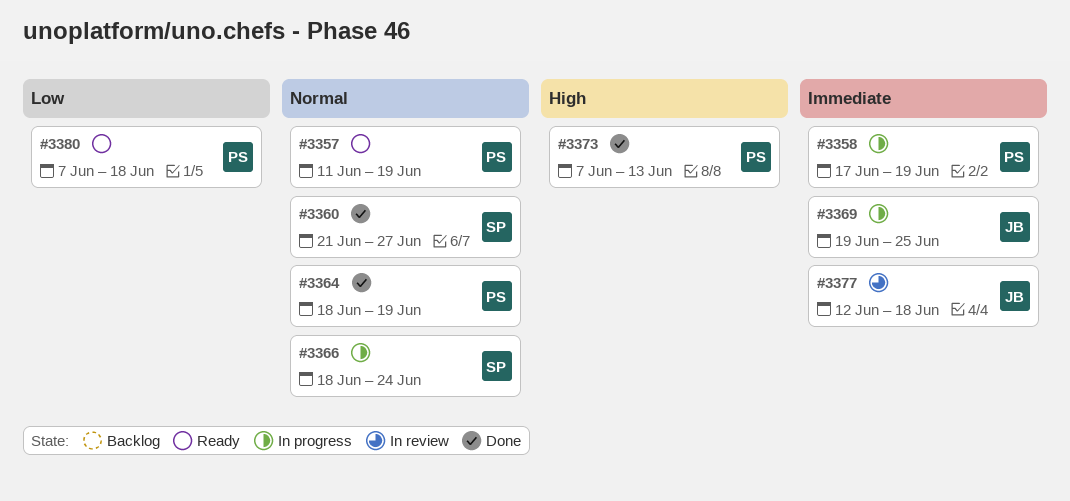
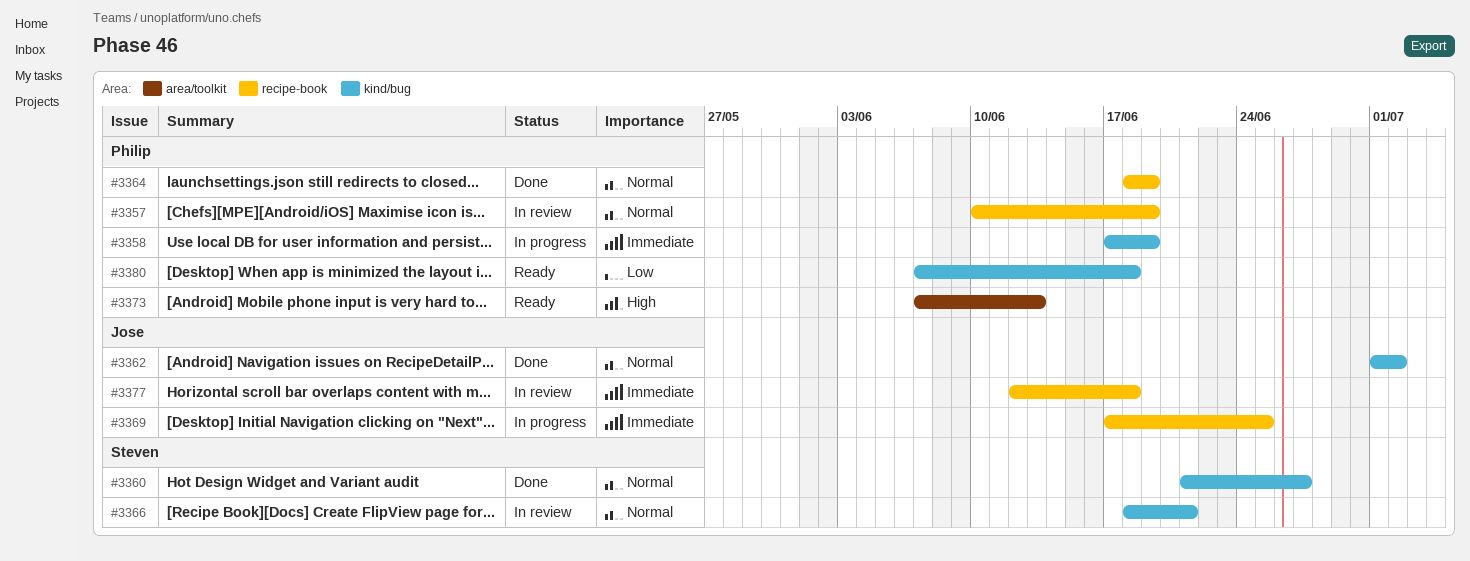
#3357, status: Ready -> In review
#3357, start: Jun 11 -> Jun 10
#3362: none -> present
#3366, status: In progress -> In review
#3366, due: Jun 24 -> Jun 21
#3369, start: Jun 19 -> Jun 17
#3373, status: Done -> Ready

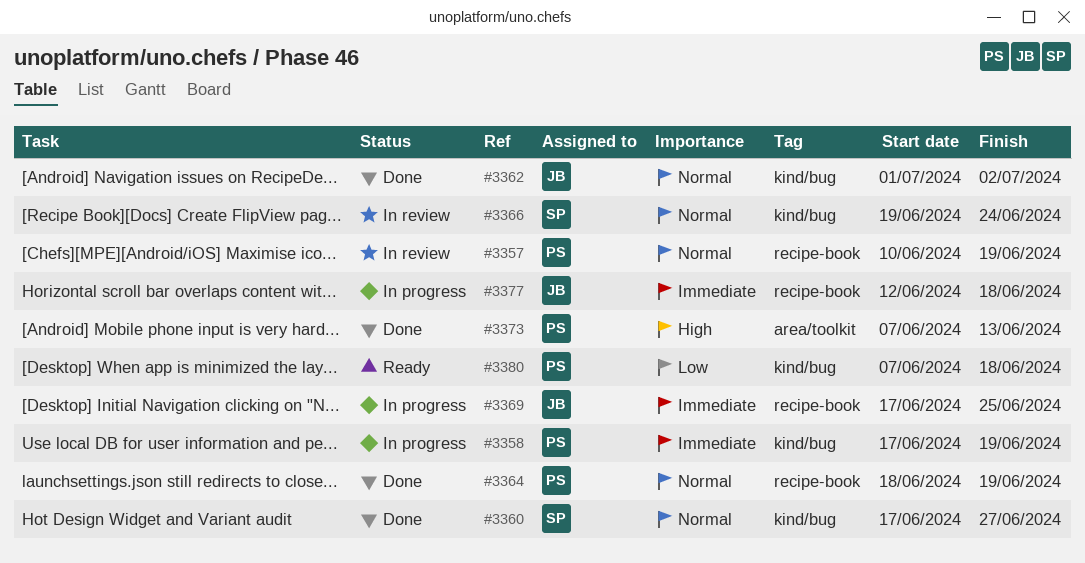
#3360, start: Jun 21 -> Jun 17
#3366, start: Jun 18 -> Jun 19
#3366, due: Jun 21 -> Jun 24
#3373, status: Ready -> Done
#3377, status: In review -> In progress

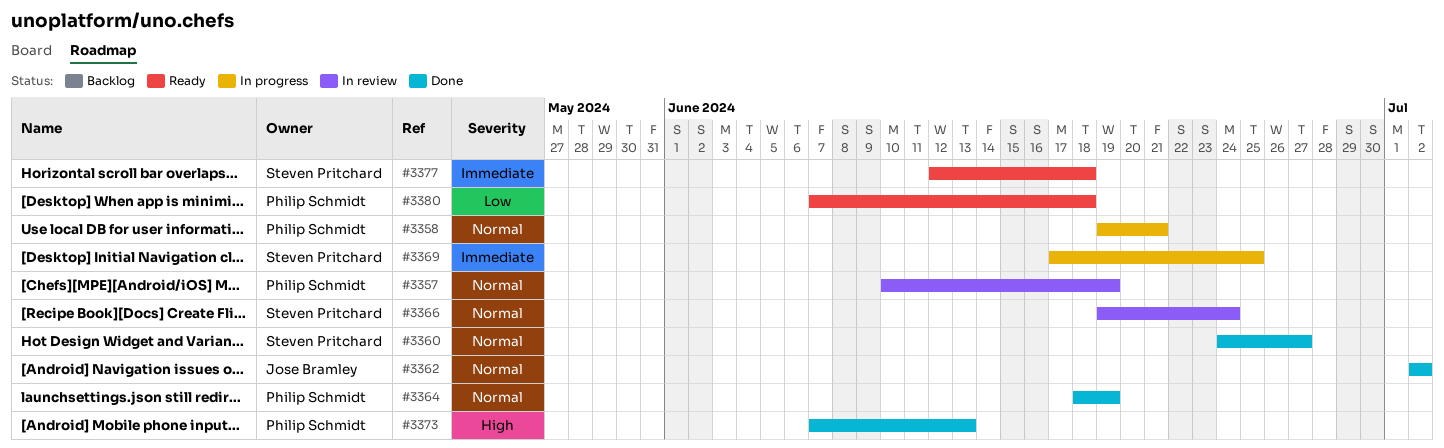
#3358, priority: Immediate -> Normal
#3358, start: Jun 17 -> Jun 19
#3358, due: Jun 19 -> Jun 21
#3360, start: Jun 17 -> Jun 24
#3362, start: Jul 1 -> Jul 2
#3369, owner: Jose Bramley -> Steven Pritchard
#3377, status: In progress -> Ready
#3377, owner: Jose Bramley -> Steven Pritchard

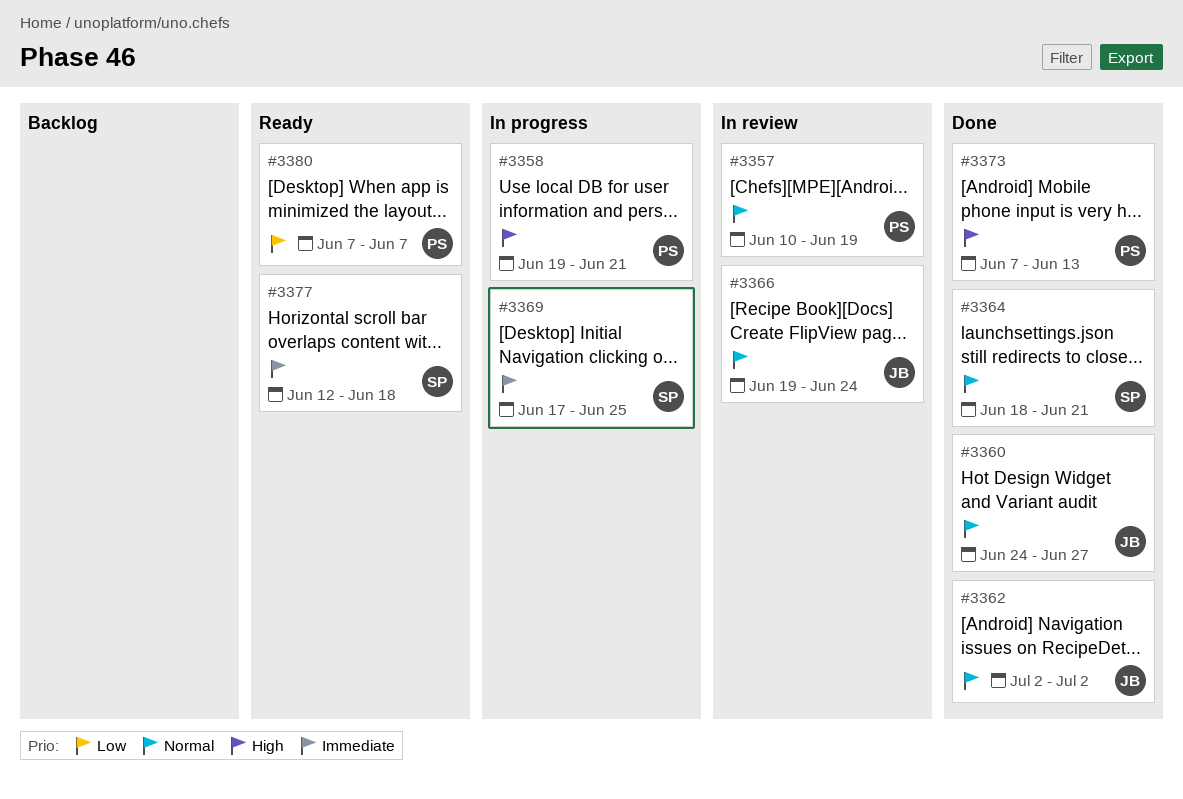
#3358, priority: Normal -> High
#3360, owner: Steven Pritchard -> Jose Bramley
#3364, owner: Philip Schmidt -> Steven Pritchard
#3364, due: Jun 19 -> Jun 21
#3366, owner: Steven Pritchard -> Jose Bramley
#3380, due: Jun 18 -> Jun 7

